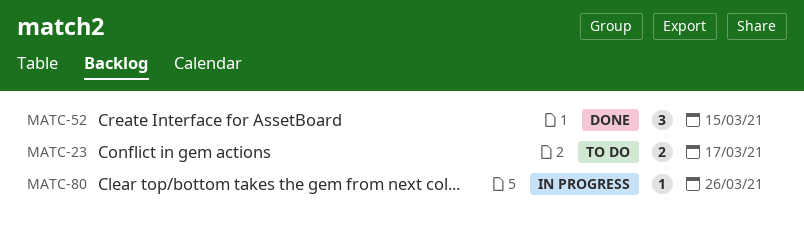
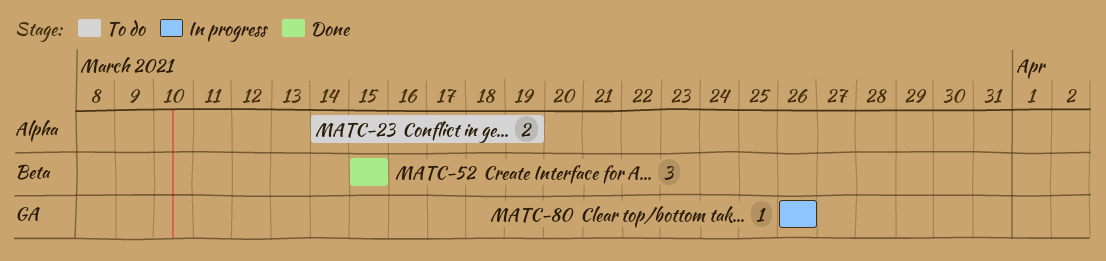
MATC-23, due: Mar 17 -> Mar 19

